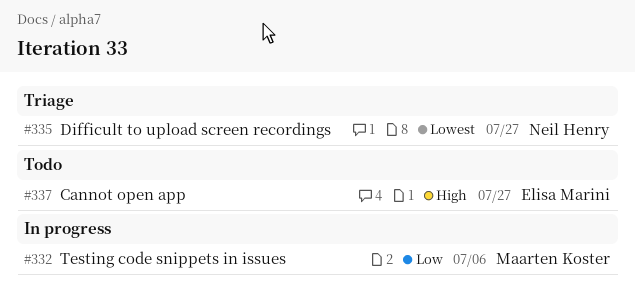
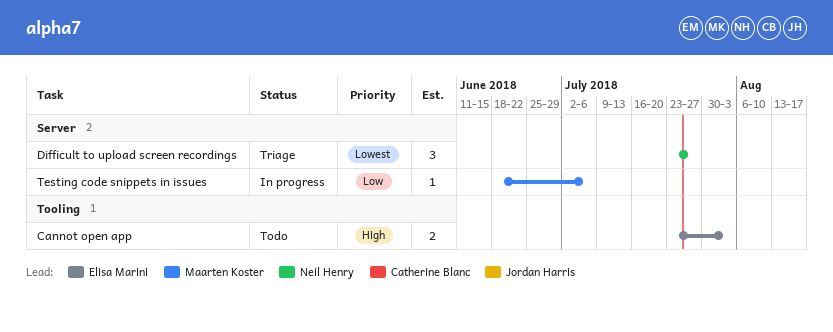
Cannot open app, due: Jul 27 -> Aug 3

